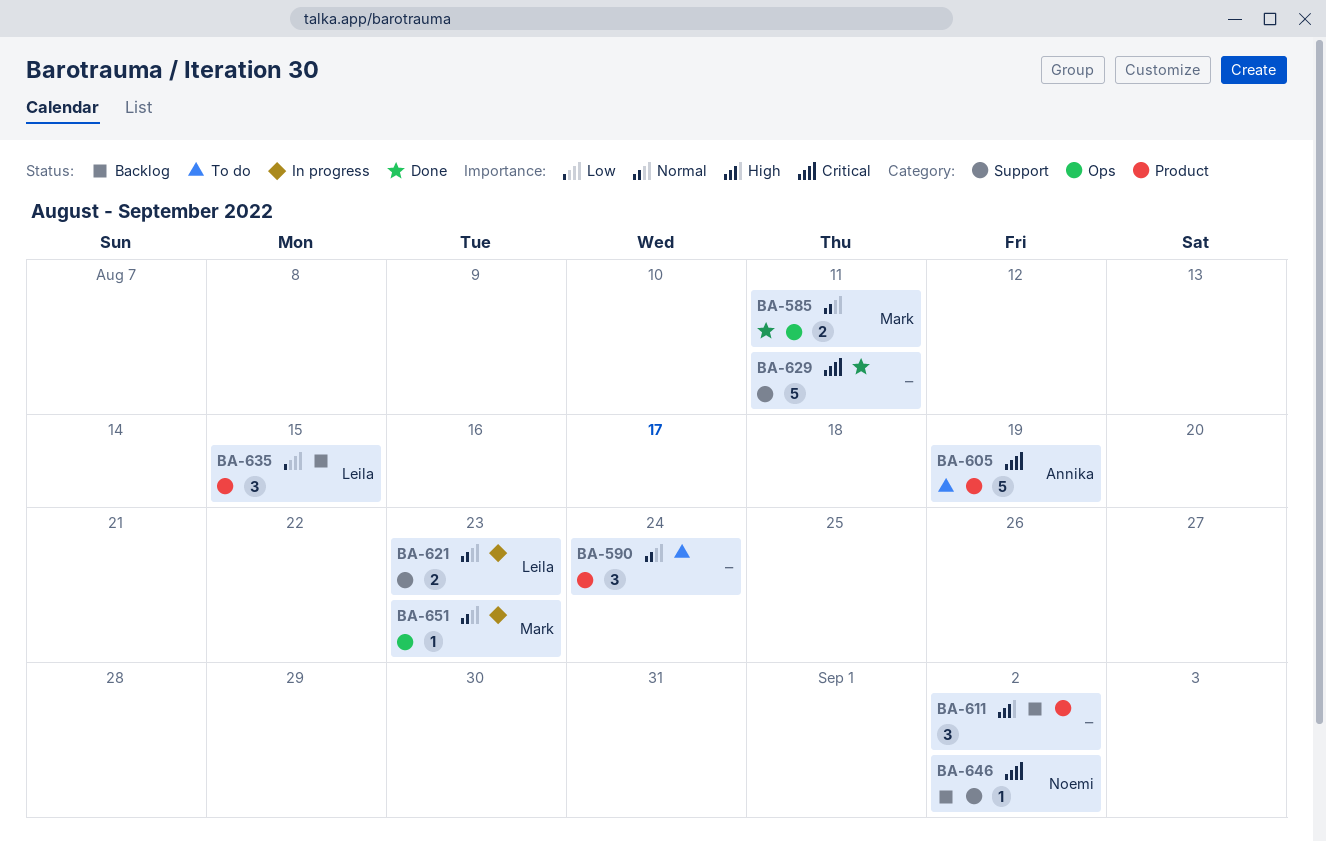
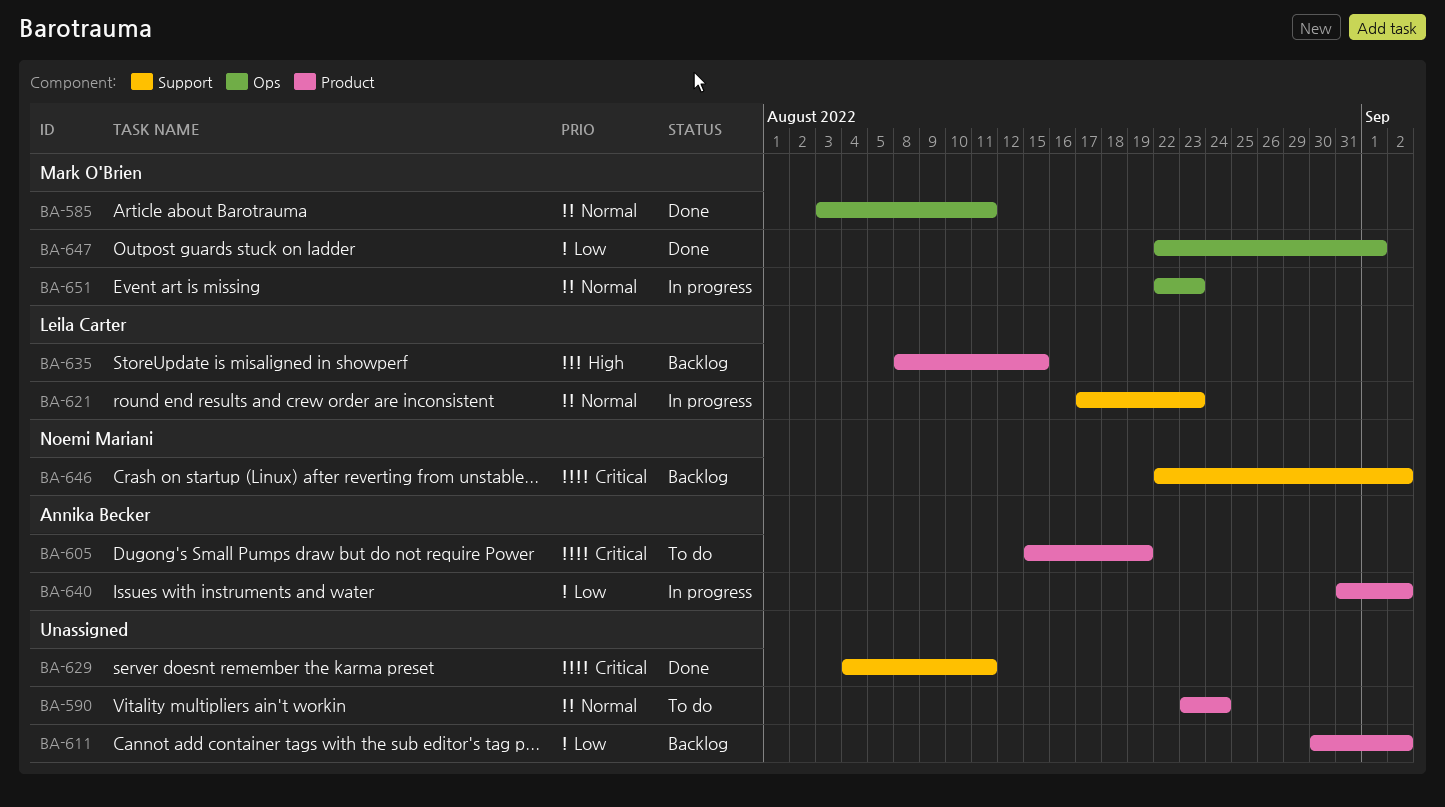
BA-611, priority: High -> Low
BA-635, priority: Low -> High
BA-640: none -> present
BA-647: none -> present

